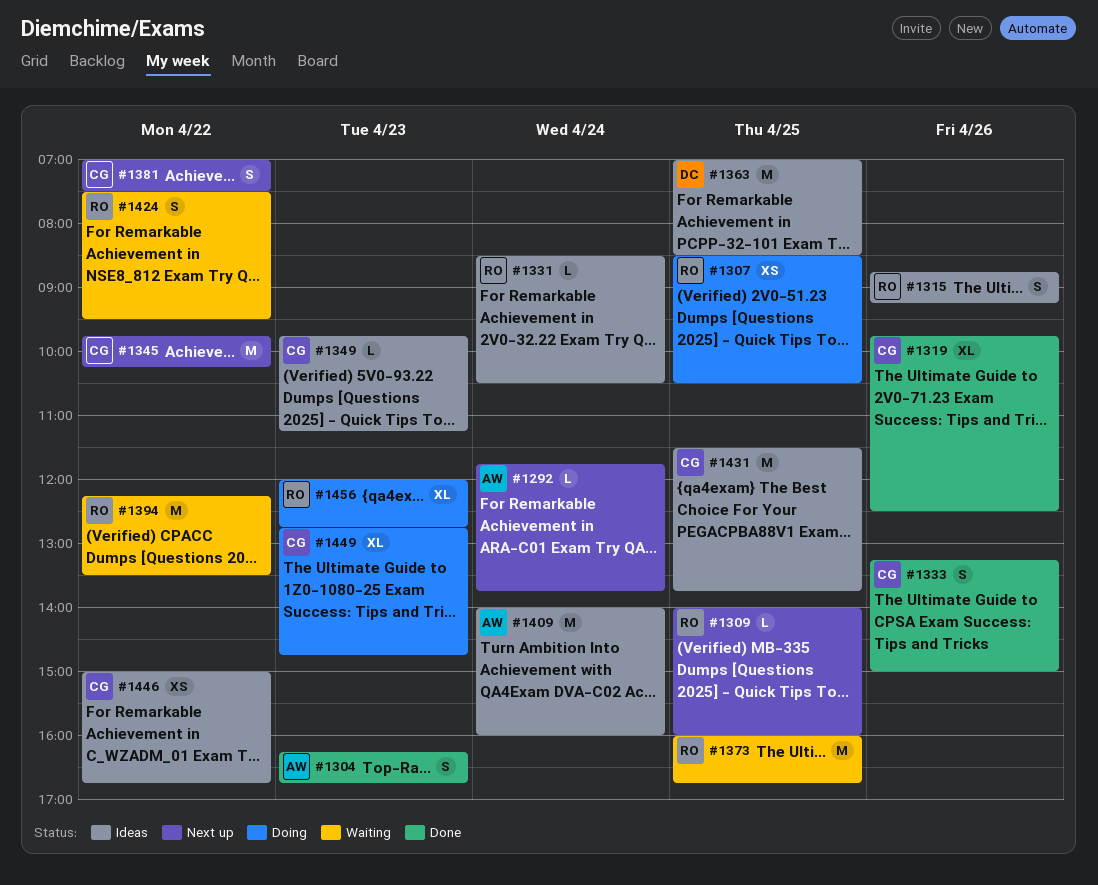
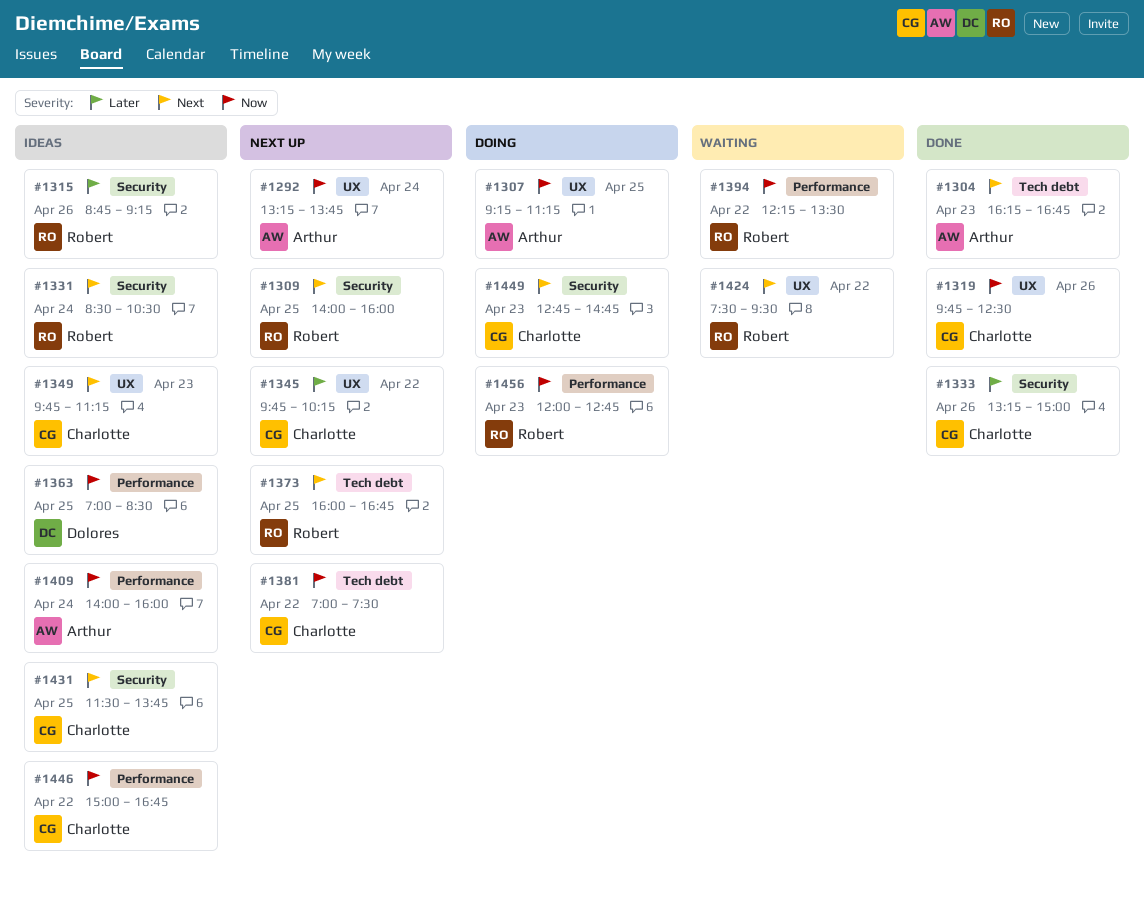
#1292, begins: 11:45 -> 13:15
#1307, owner: Robert -> Arthur
#1307, begins: 08:30 -> 09:15
#1307, ends: 10:30 -> 11:15
#1373, status: Waiting -> Next up

